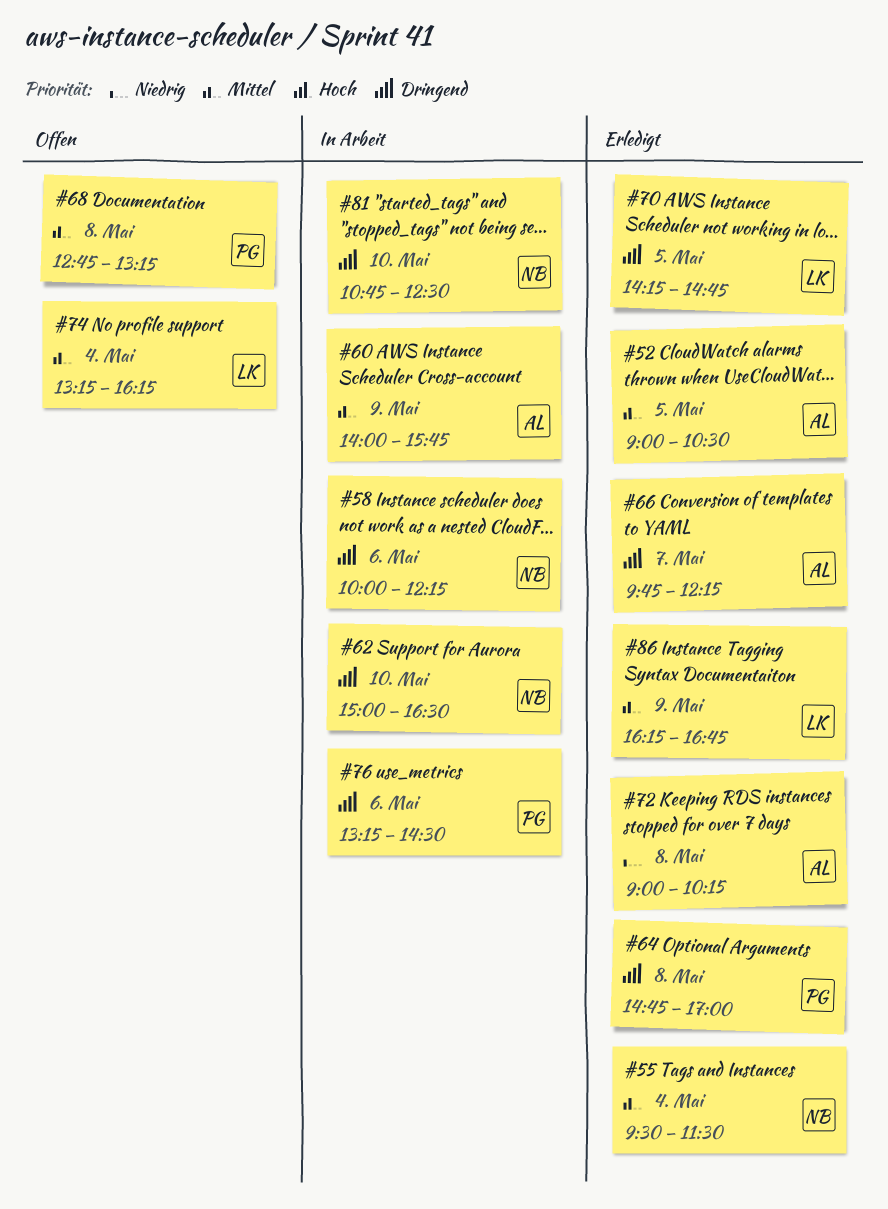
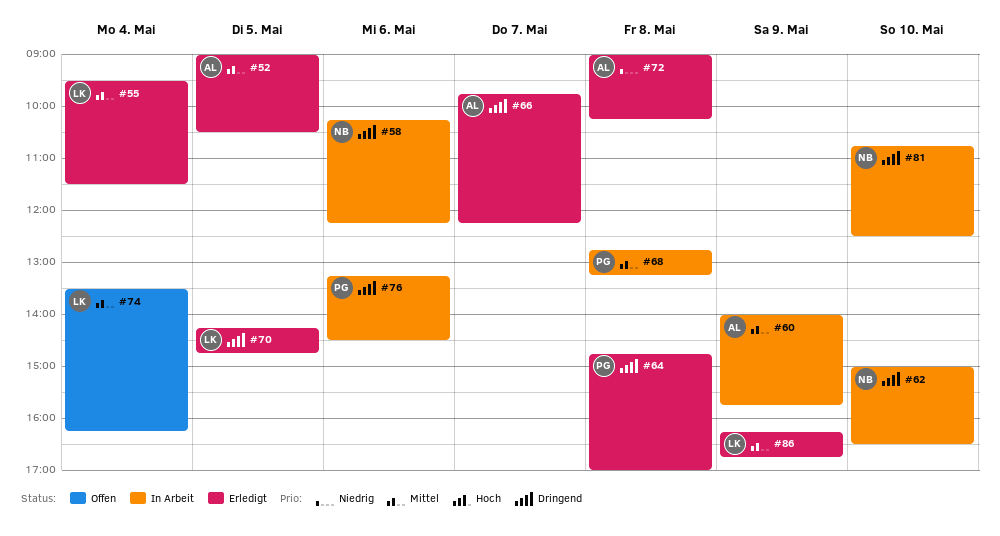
#55, owner: NB -> LK
#58, begins: 10:00 -> 10:15
#68, status: Offen -> In Arbeit
#74, begins: 13:15 -> 13:30

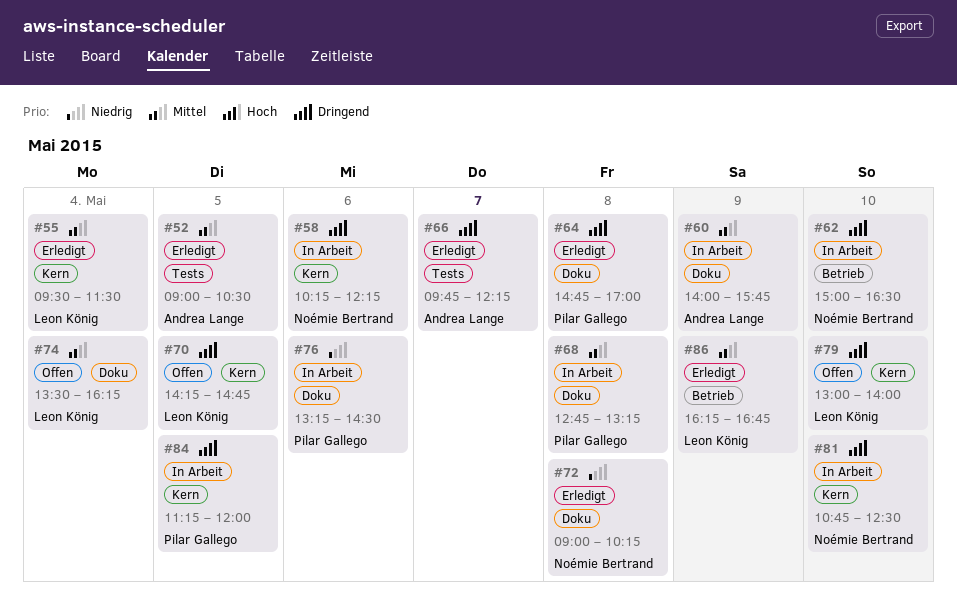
#70, status: Erledigt -> Offen
#72, owner: Andrea Lange -> Noémie Bertrand
#76, priority: Dringend -> Niedrig
#79: none -> present
#84: none -> present

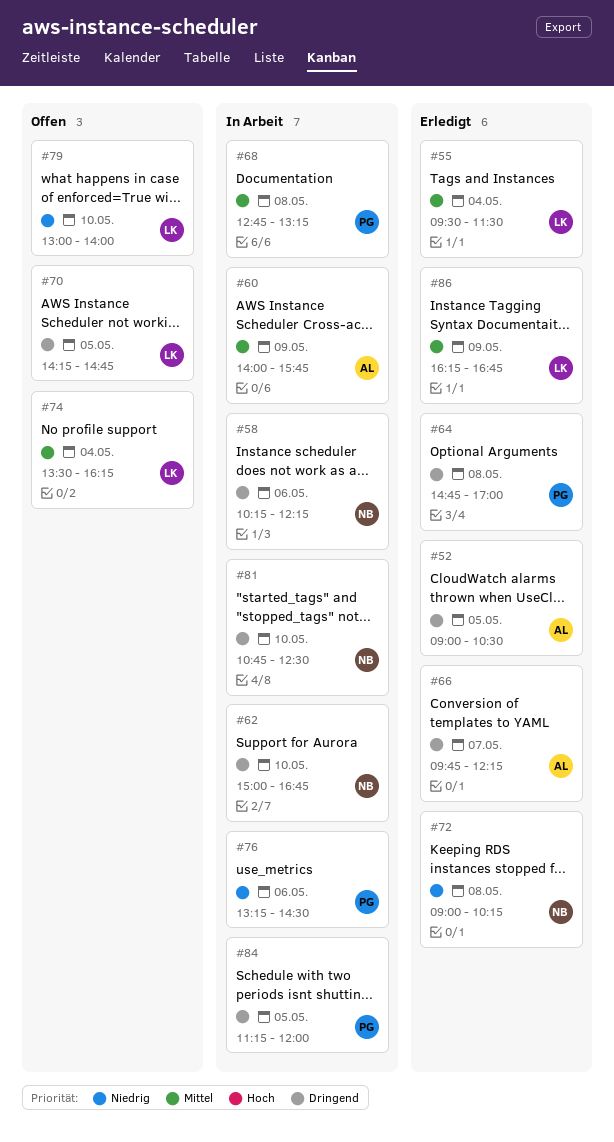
#52, priority: Mittel -> Dringend
#62, ends: 16:30 -> 16:45
#79, priority: Dringend -> Niedrig

